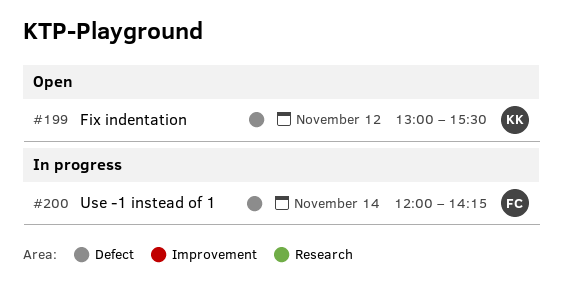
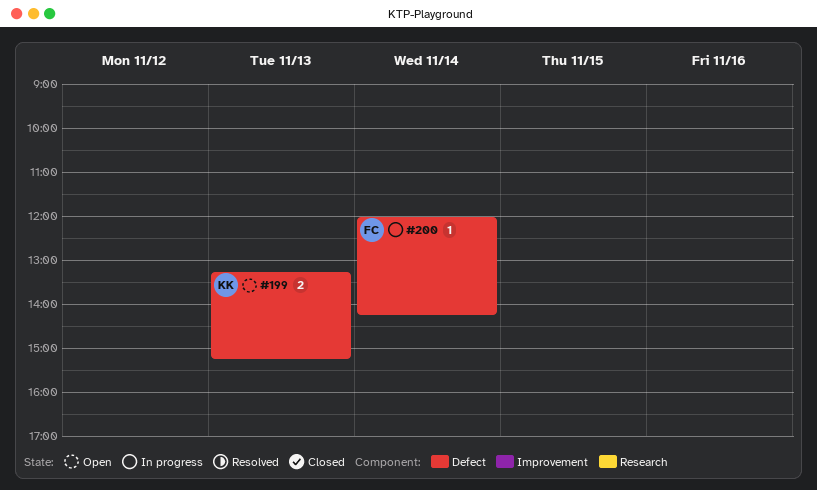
#199, day: Nov 12 -> Nov 13
#199, begins: 13:00 -> 13:15
#199, ends: 15:30 -> 15:15

